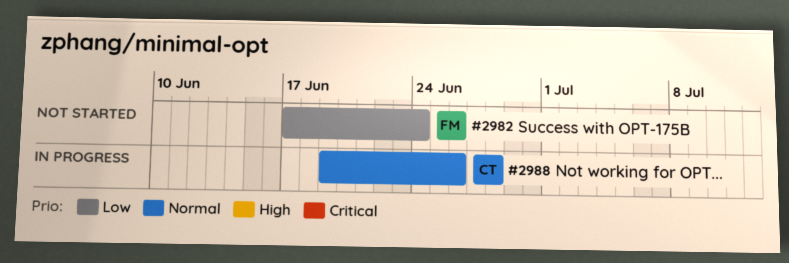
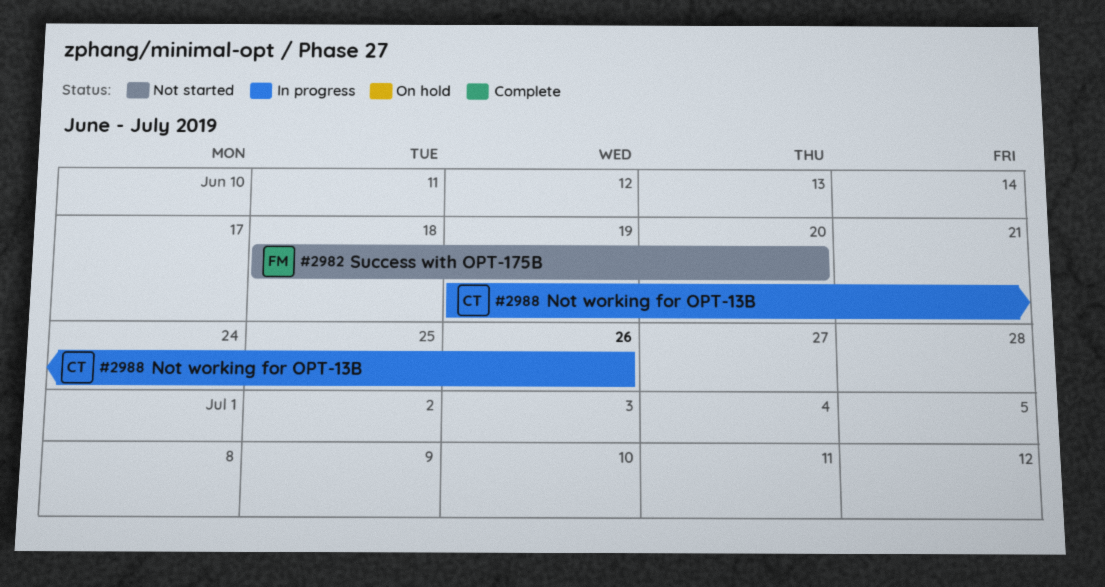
#2982, start: Jun 17 -> Jun 18
#2982, due: Jun 24 -> Jun 20

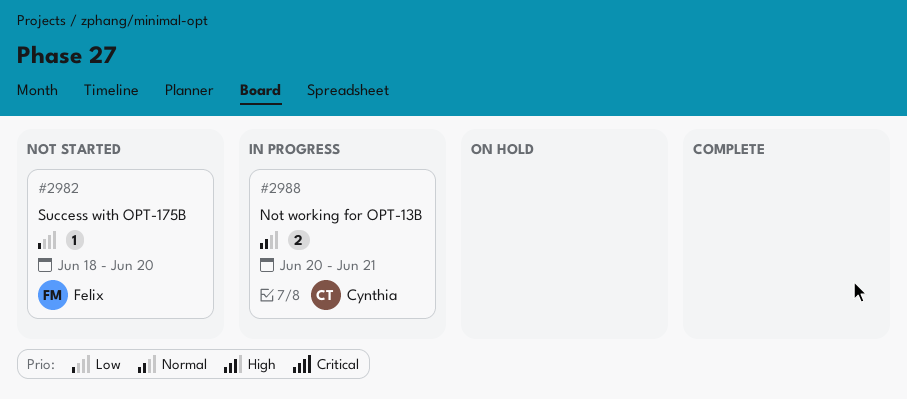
#2988, start: Jun 19 -> Jun 20
#2988, due: Jun 26 -> Jun 21

